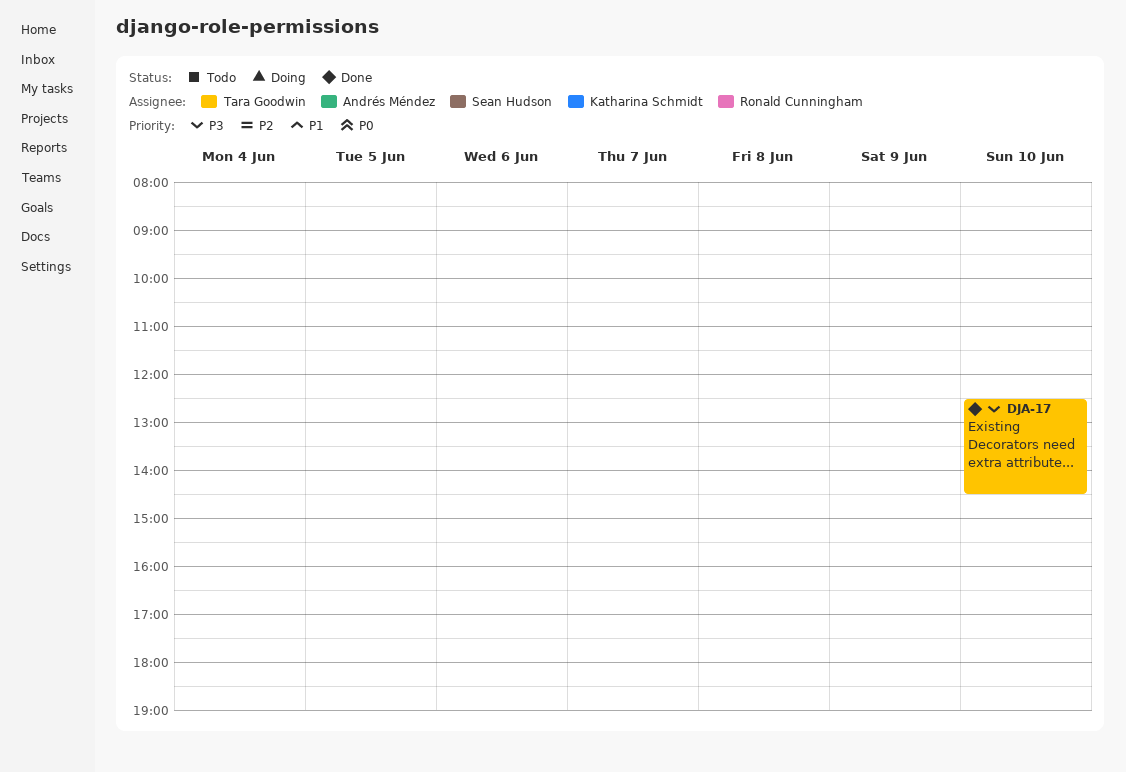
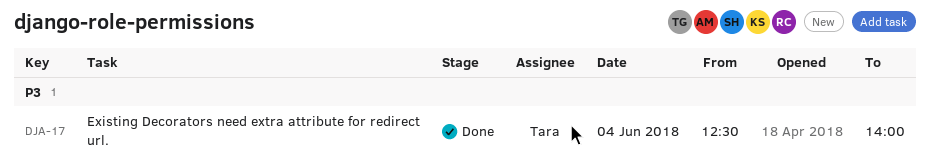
DJA-17, day: Jun 10 -> Jun 4
DJA-17, ends: 14:30 -> 14:00

